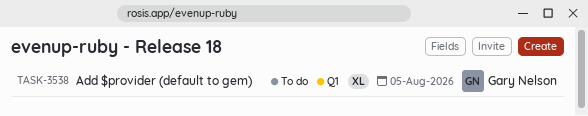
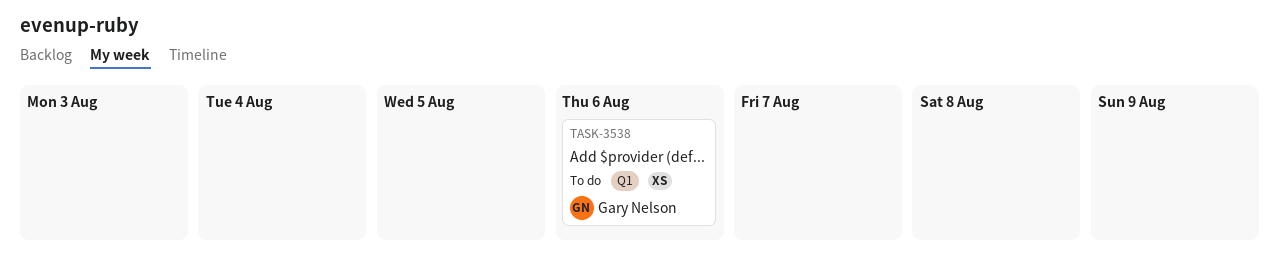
TASK-3538, estimate: XL -> XS
TASK-3538, due: Aug 5 -> Aug 6

